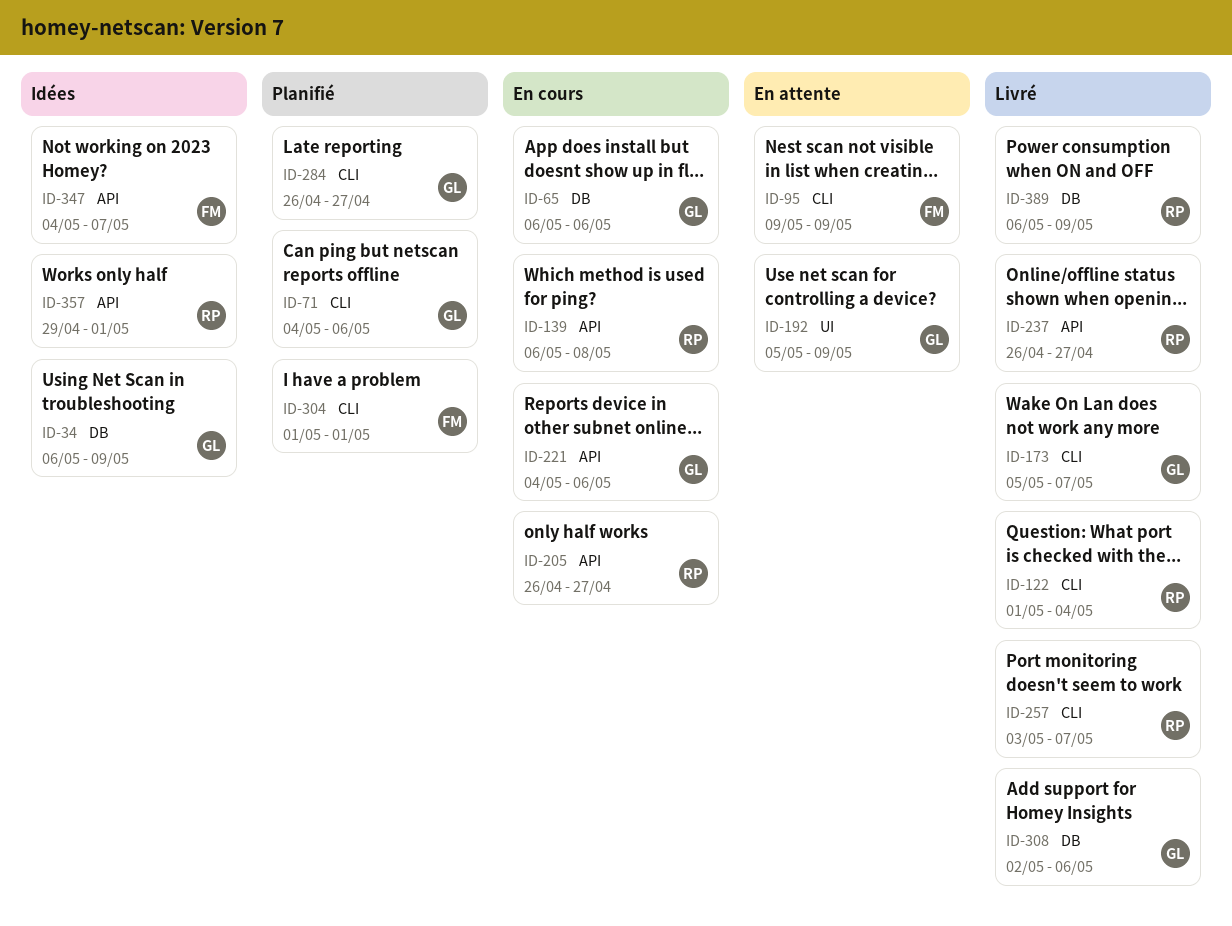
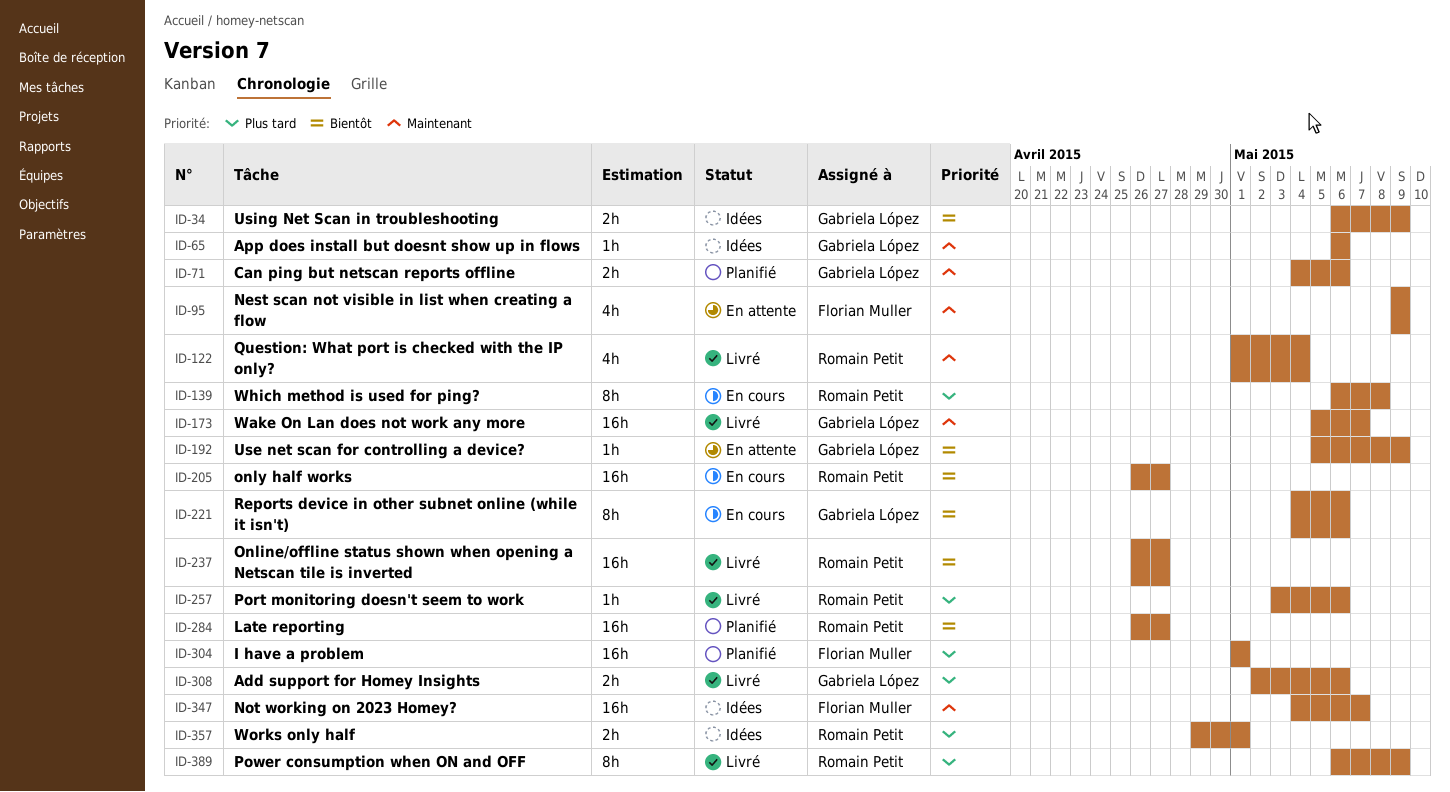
ID-65, status: En cours -> Idées
ID-257, due: May 7 -> May 6
ID-284, owner: Gabriela López -> Romain Petit

